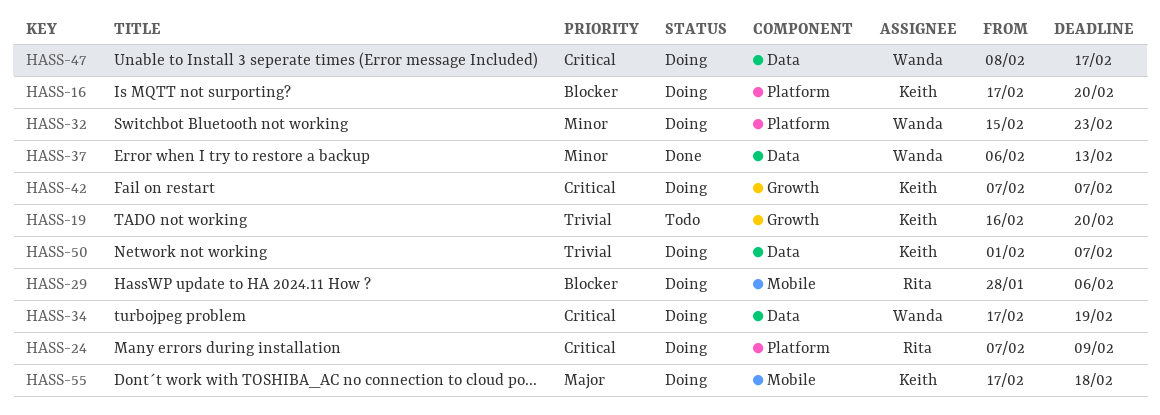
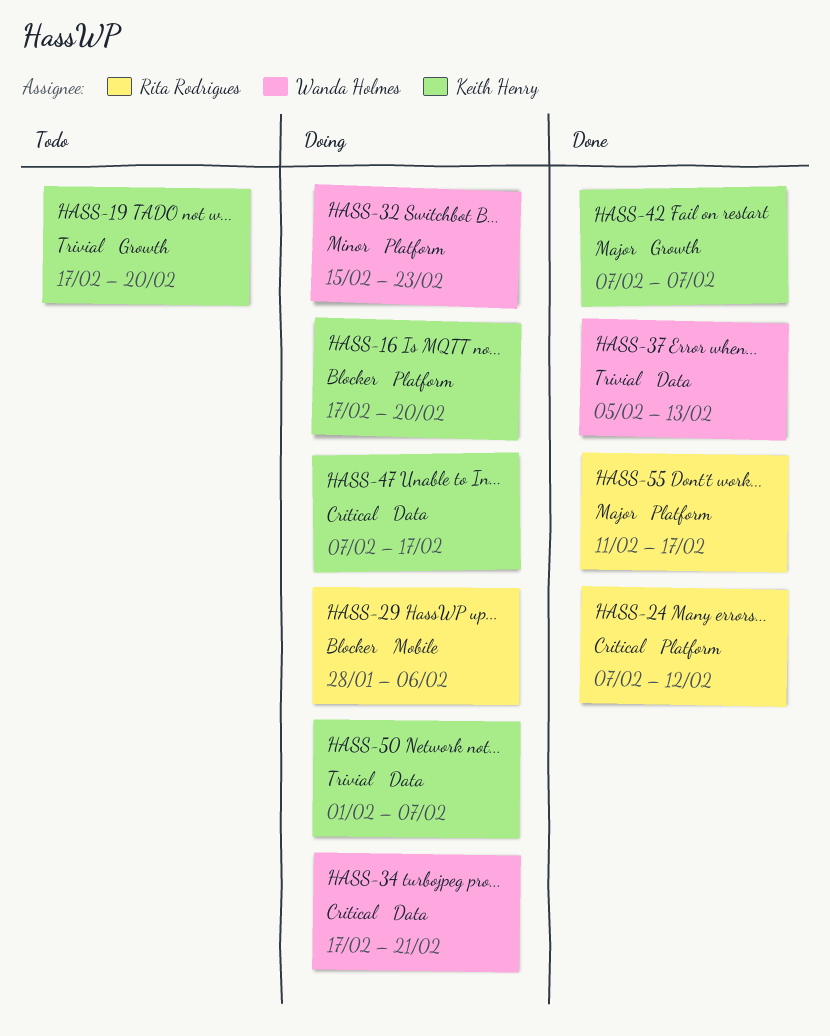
HASS-19, start: Feb 16 -> Feb 17
HASS-24, status: Doing -> Done
HASS-24, due: Feb 9 -> Feb 12
HASS-34, due: Feb 19 -> Feb 21
HASS-37, priority: Minor -> Trivial
HASS-37, start: Feb 6 -> Feb 5
HASS-42, status: Doing -> Done
HASS-42, priority: Critical -> Major
HASS-47, owner: Wanda Holmes -> Keith Henry
HASS-47, start: Feb 8 -> Feb 7
HASS-55, status: Doing -> Done
HASS-55, owner: Keith Henry -> Rita Rodrigues
HASS-55, label: Mobile -> Platform
HASS-55, start: Feb 17 -> Feb 11
HASS-55, due: Feb 18 -> Feb 17

